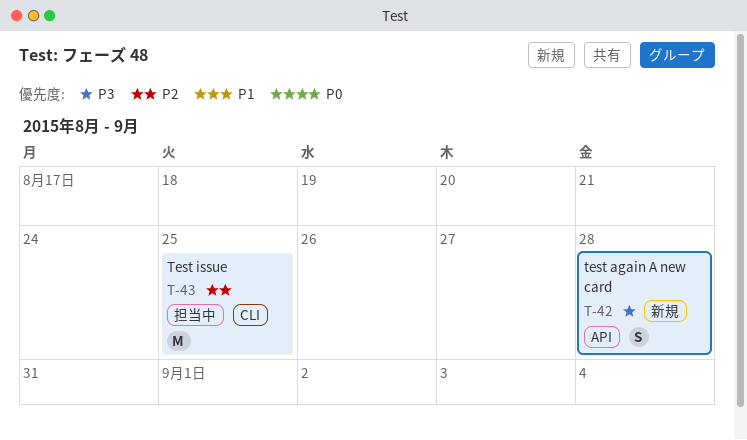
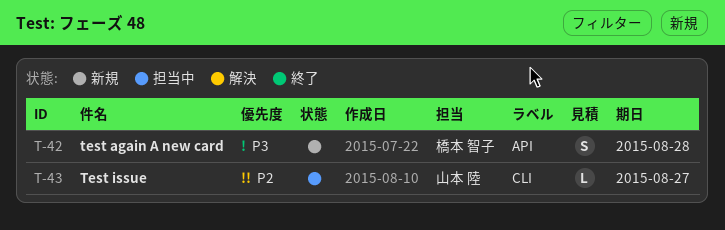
T-43, estimate: M -> L
T-43, due: Aug 25 -> Aug 27

